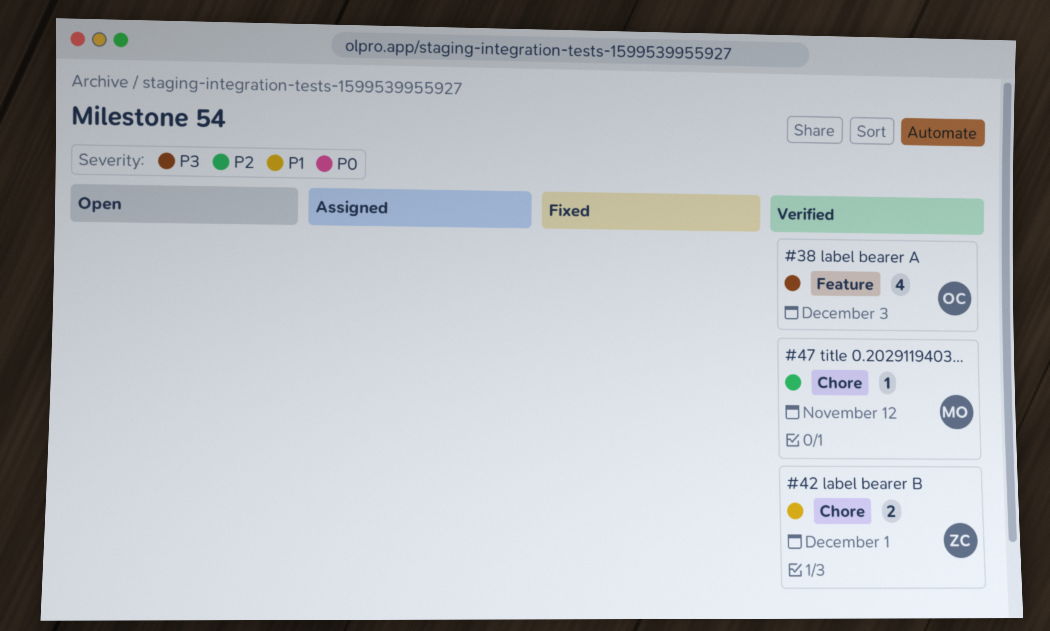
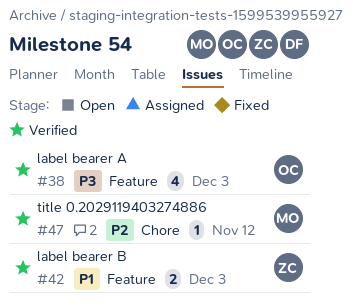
#42, label: Chore -> Feature
#42, due: Dec 1 -> Dec 3

